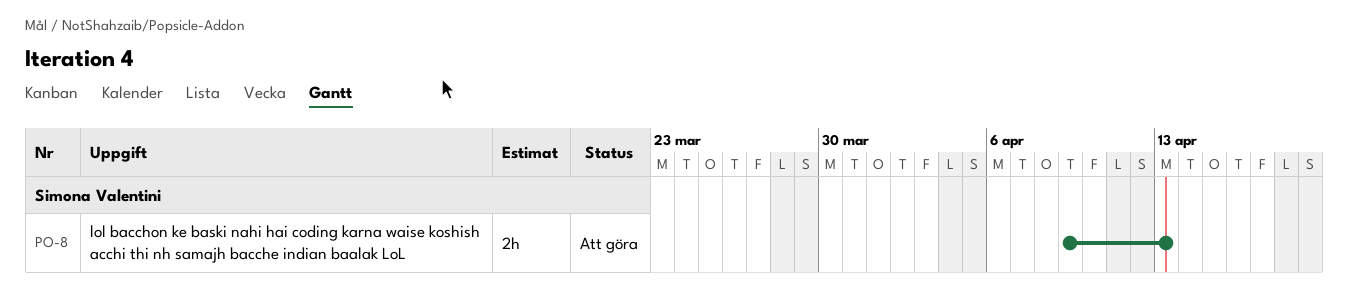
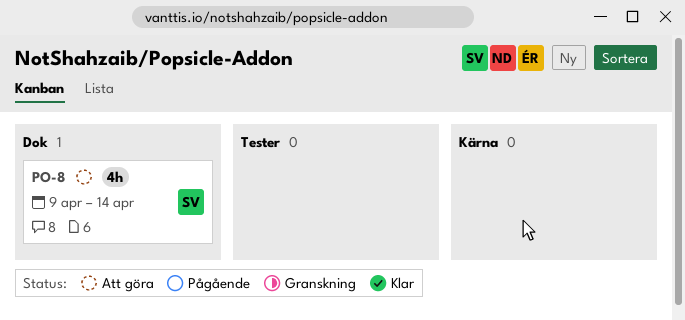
PO-8, estimate: 2h -> 4h
PO-8, due: Apr 13 -> Apr 14

